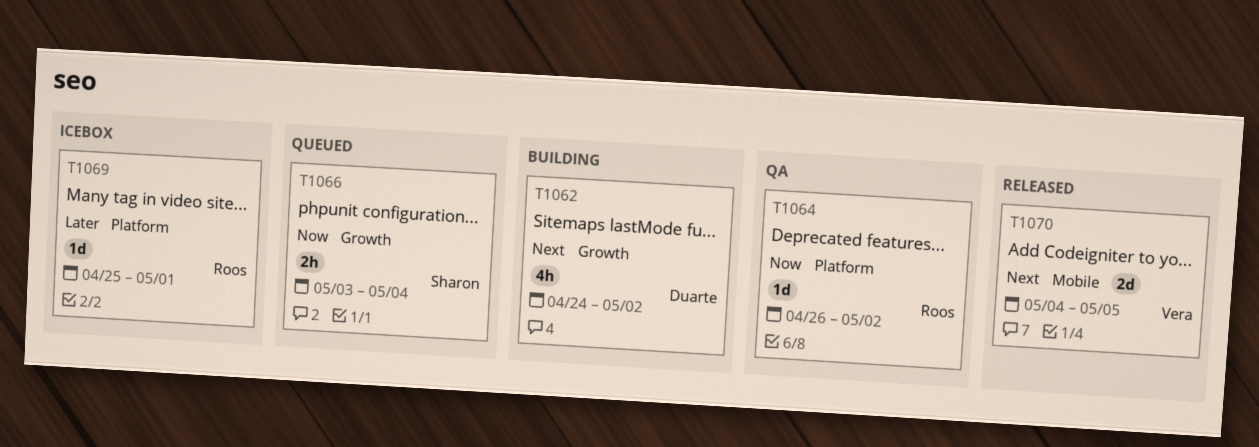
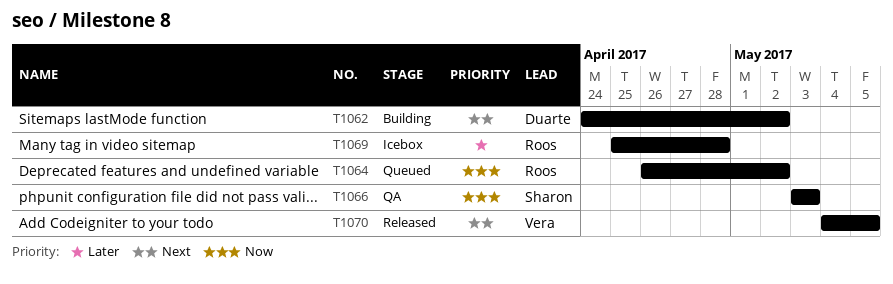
T1064, status: QA -> Queued
T1066, status: Queued -> QA
T1066, due: May 4 -> May 3
T1069, due: May 1 -> Apr 28

